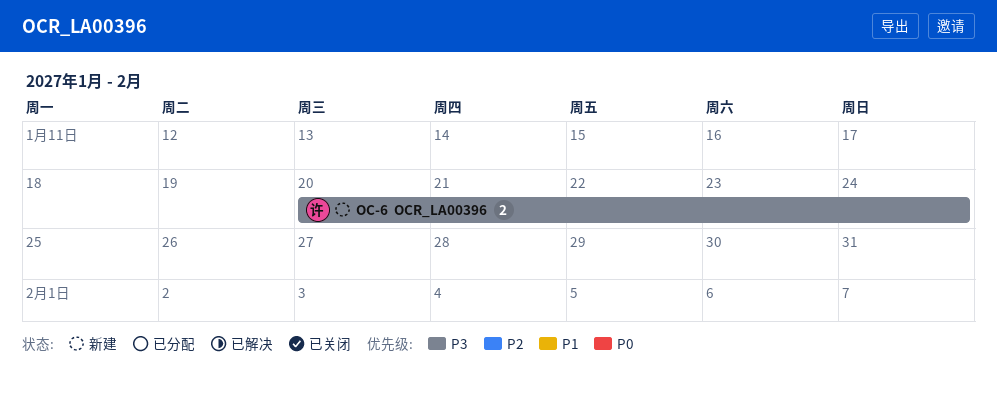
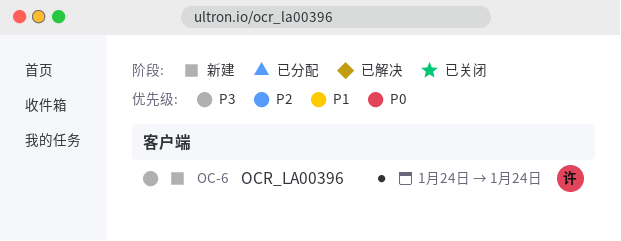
OC-6, estimate: 2 -> 1
OC-6, start: Jan 20 -> Jan 24

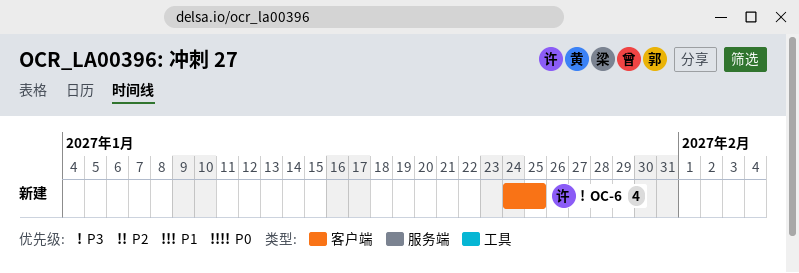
OC-6, estimate: 1 -> 4
OC-6, due: Jan 24 -> Jan 25

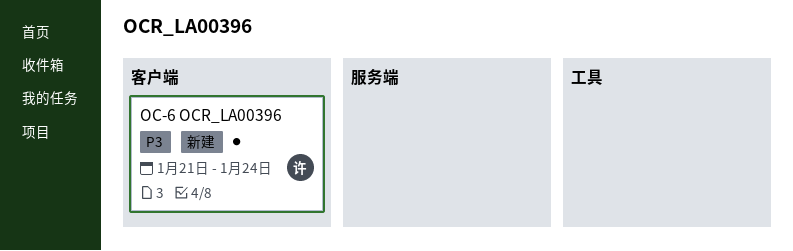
OC-6, estimate: 4 -> 1
OC-6, start: Jan 24 -> Jan 21
OC-6, due: Jan 25 -> Jan 24

